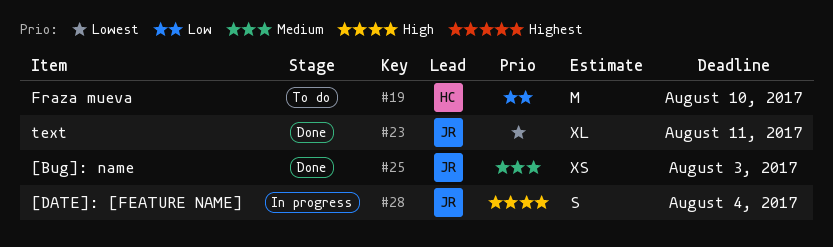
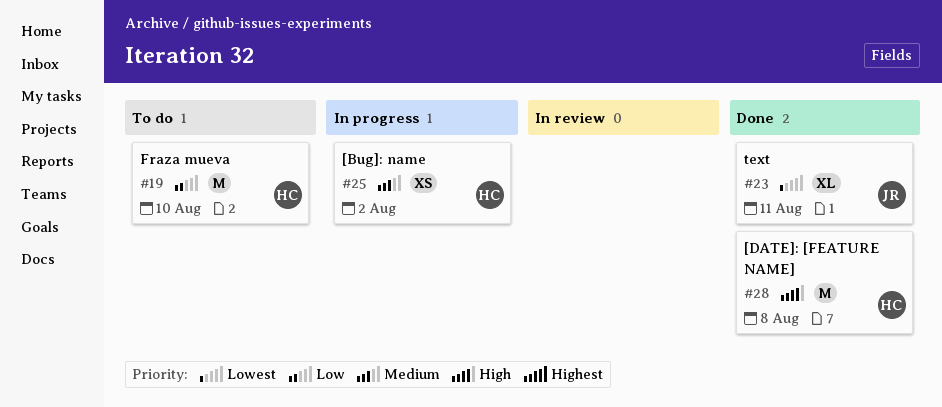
#25, status: Done -> In progress
#25, owner: JR -> HC
#25, due: Aug 3 -> Aug 2
#28, status: In progress -> Done
#28, owner: JR -> HC
#28, estimate: S -> M
#28, due: Aug 4 -> Aug 8

